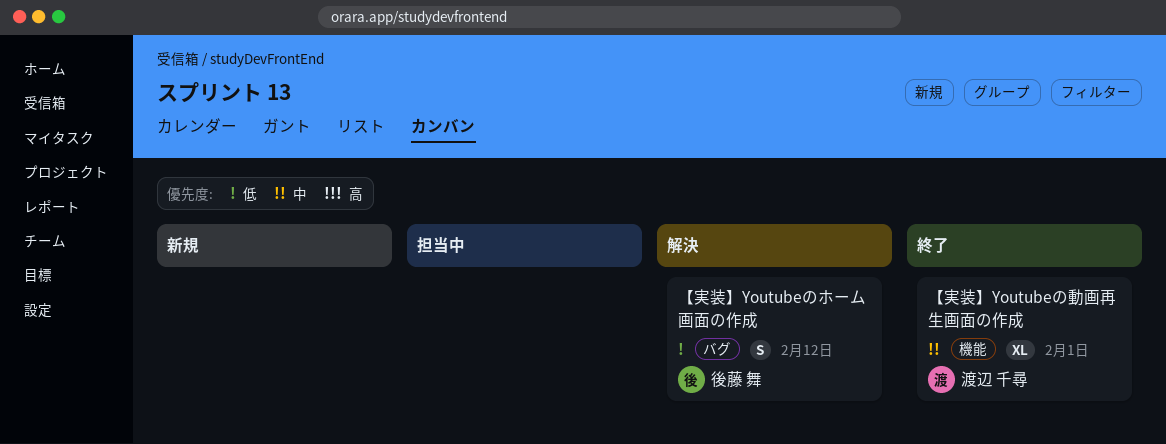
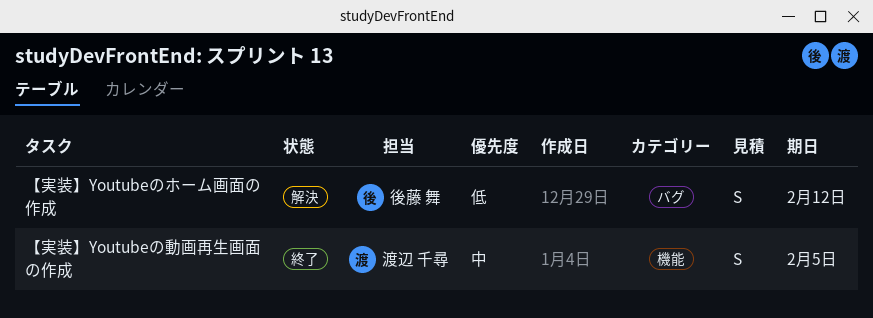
【実装】Youtubeの動画再生画面の作成, estimate: XL -> S
【実装】Youtubeの動画再生画面の作成, due: Feb 1 -> Feb 5

